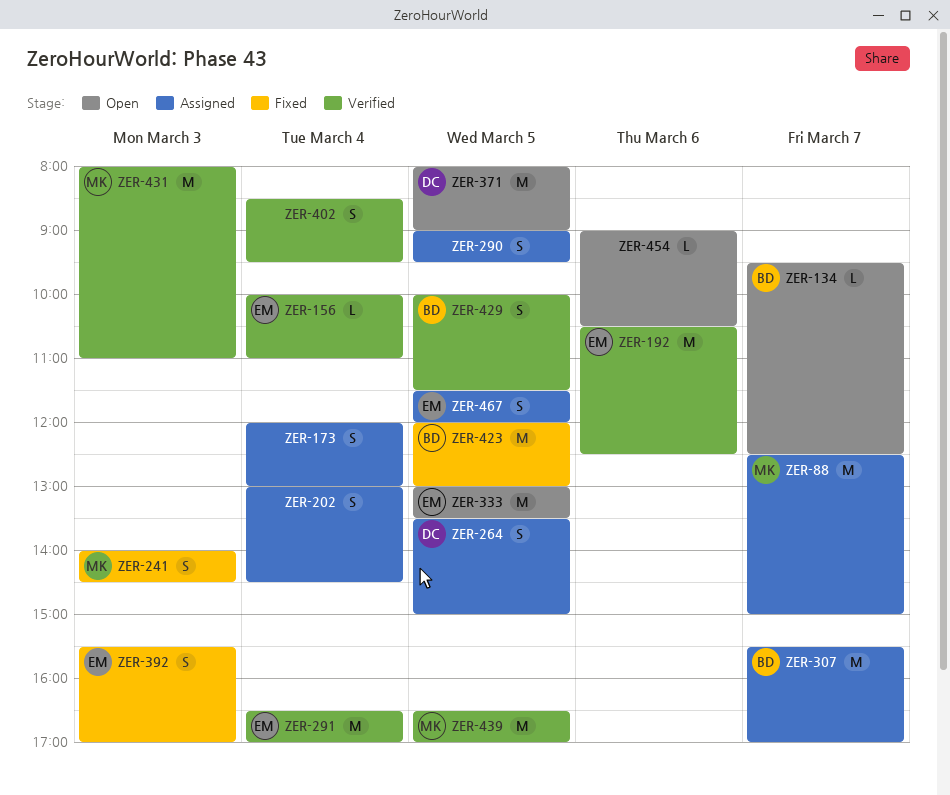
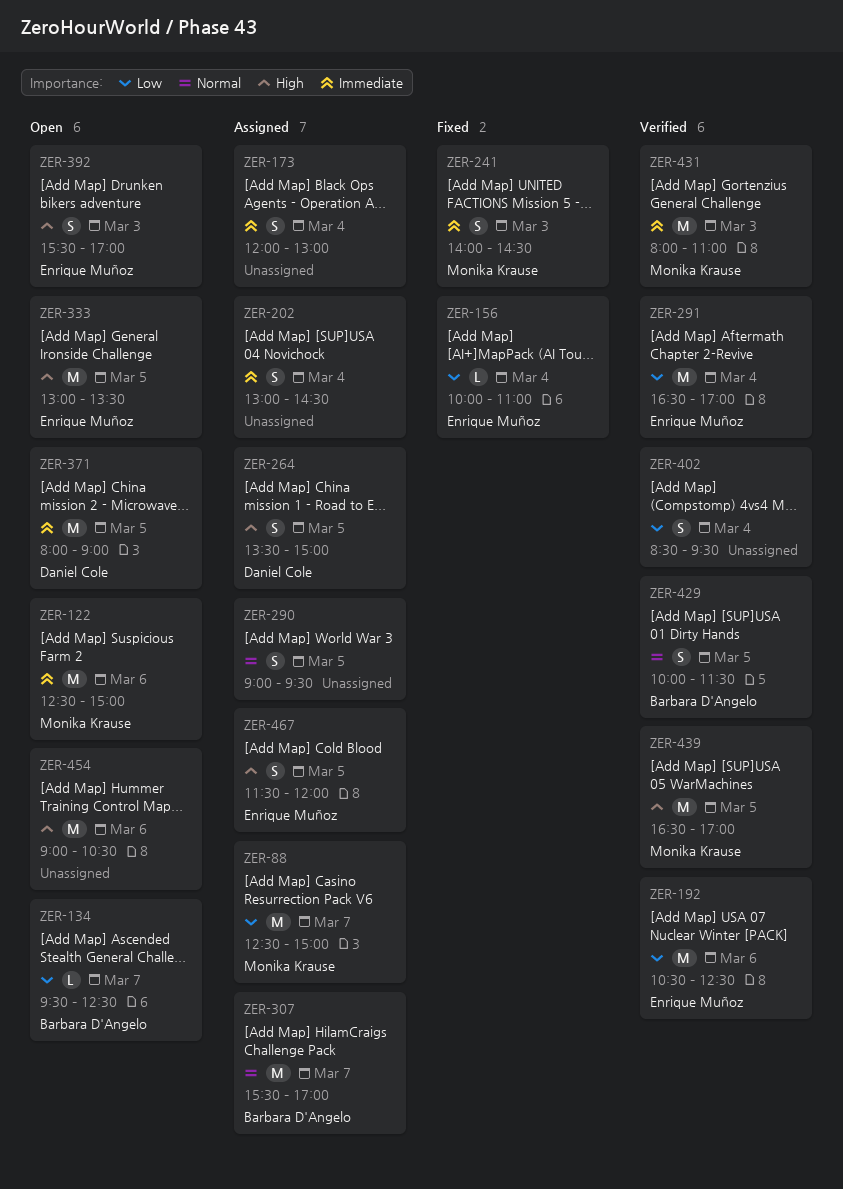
ZER-122: none -> present
ZER-156, status: Verified -> Fixed
ZER-392, status: Fixed -> Open
ZER-423: present -> none
ZER-454, estimate: L -> M

